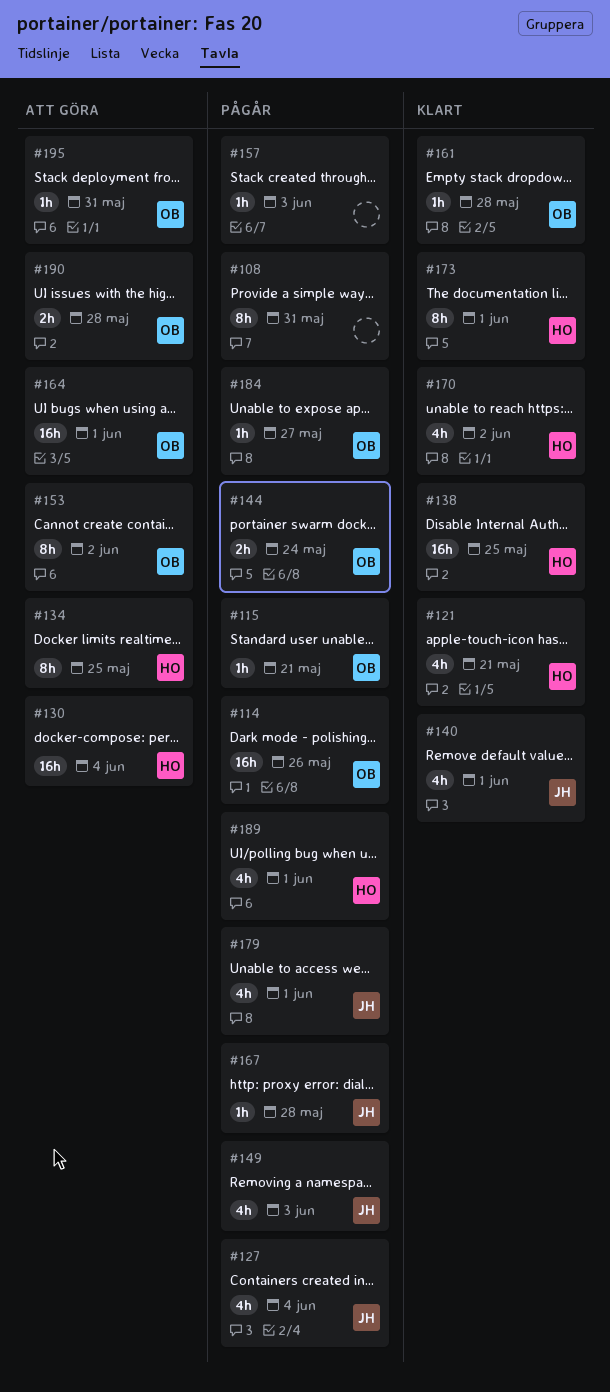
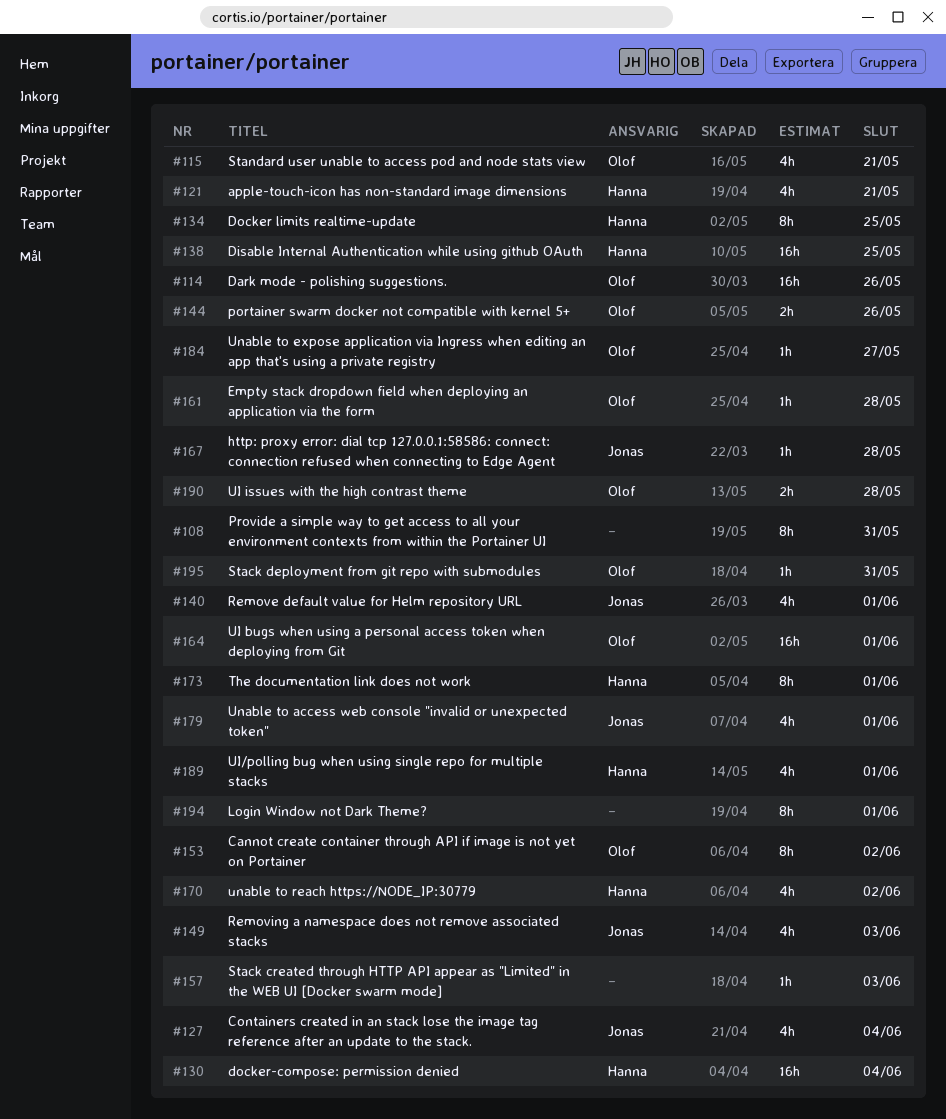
#115, estimate: 1h -> 4h
#144, due: May 24 -> May 26
#194: none -> present

